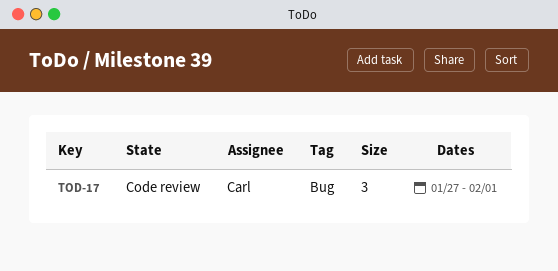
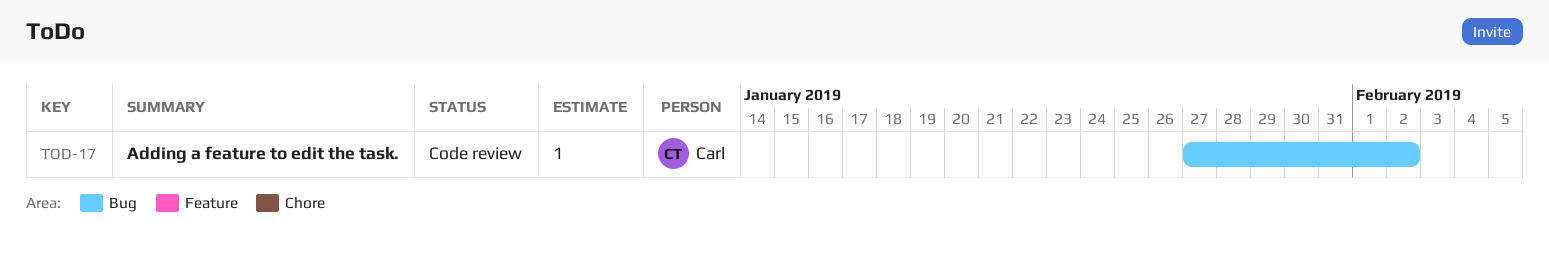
TOD-17, estimate: 3 -> 1
TOD-17, due: Feb 1 -> Feb 2

